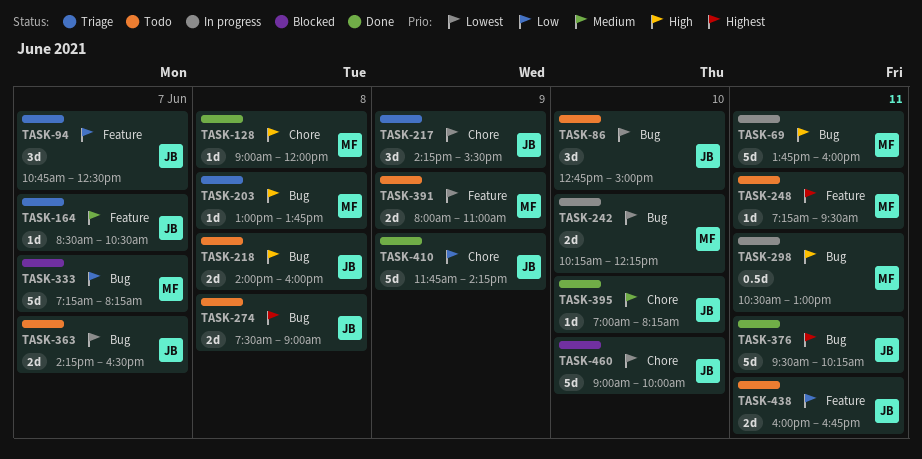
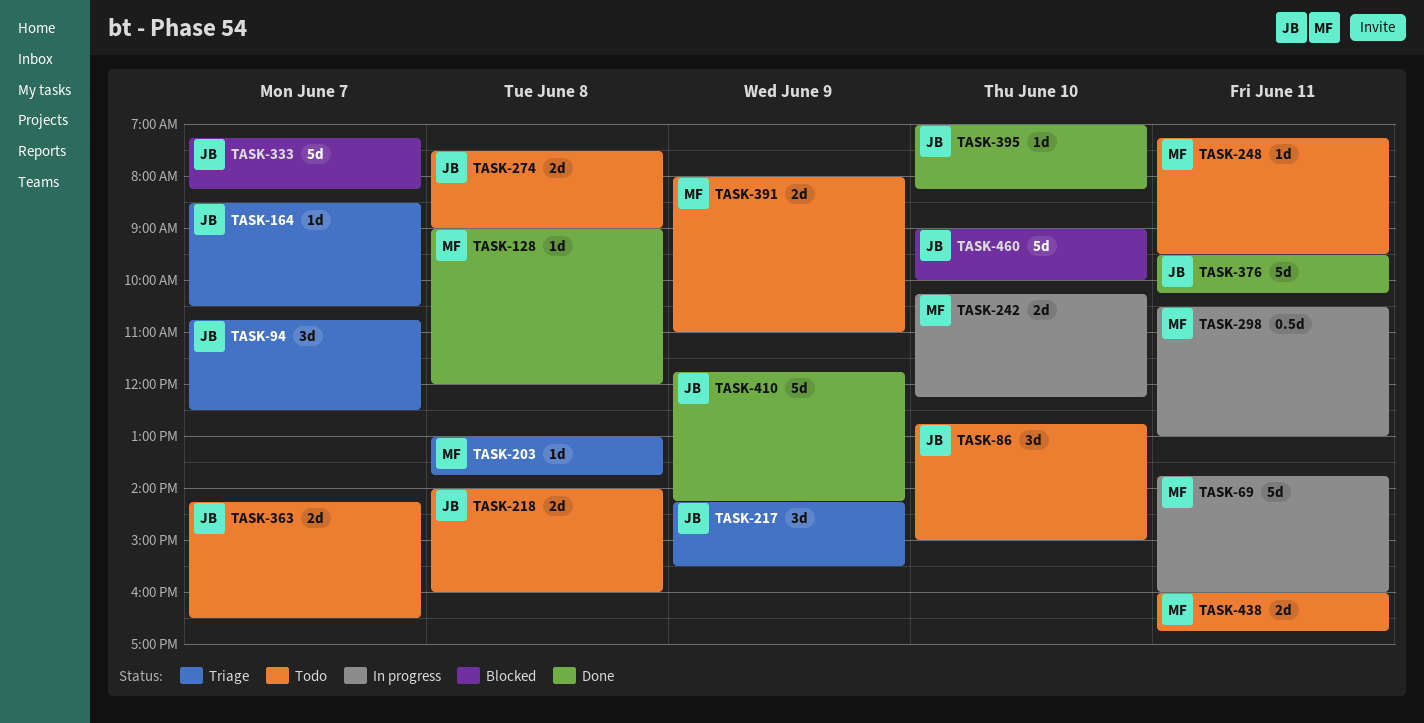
TASK-333, owner: MF -> JB
TASK-438, owner: JB -> MF

